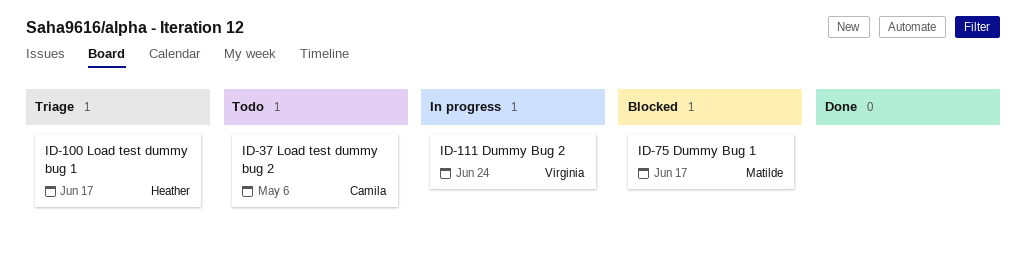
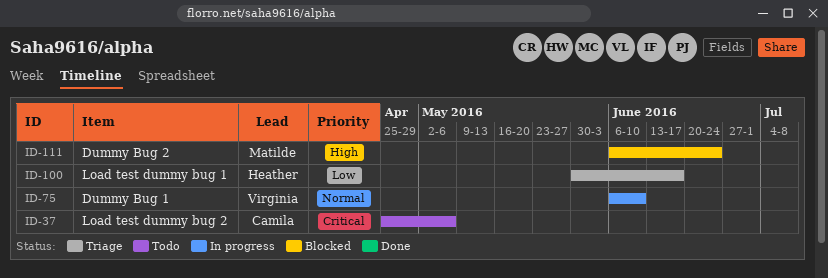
ID-75, status: Blocked -> In progress
ID-75, owner: Matilde -> Virginia
ID-75, due: Jun 17 -> Jun 10
ID-111, status: In progress -> Blocked
ID-111, owner: Virginia -> Matilde

